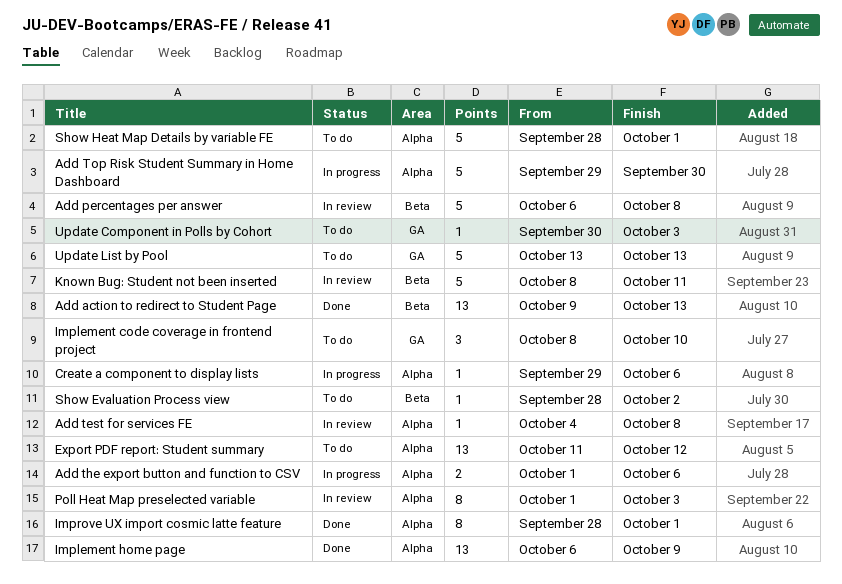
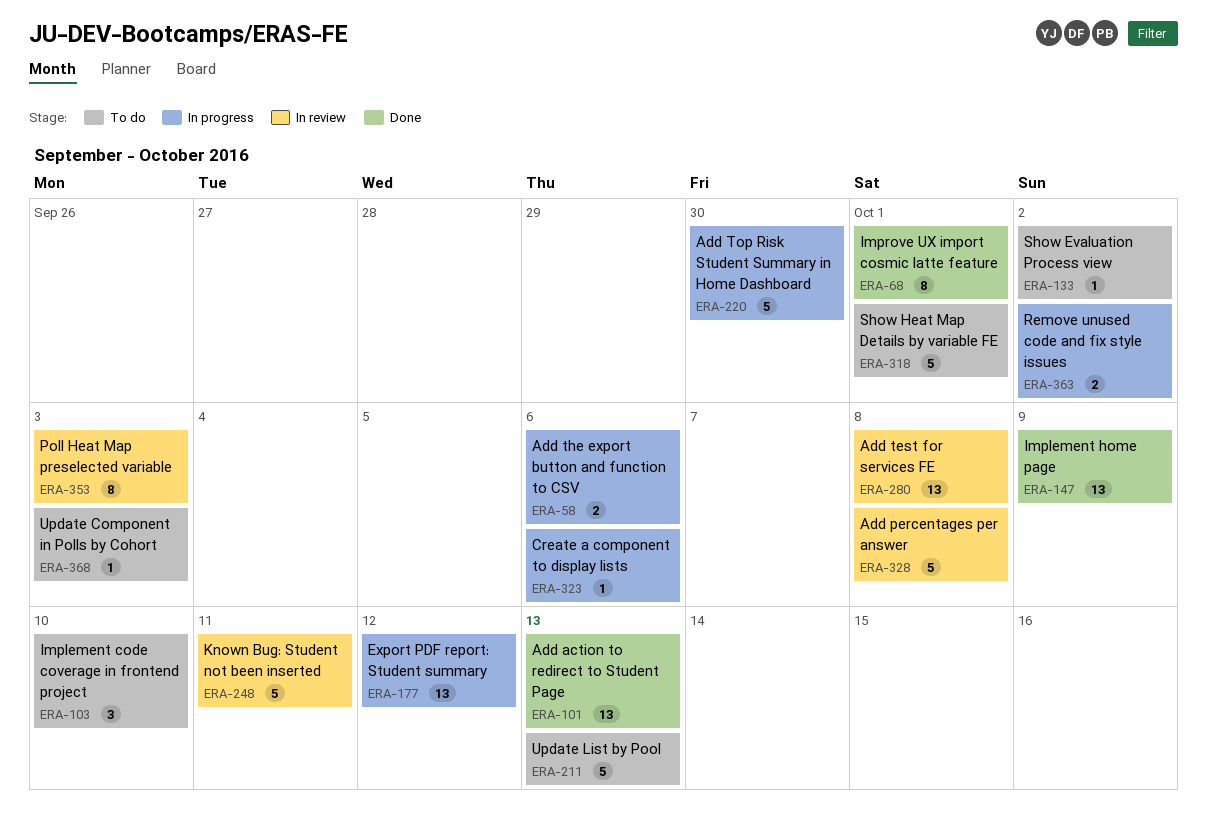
Add test for services FE, estimate: 1 -> 13
Export PDF report: Student summary, status: To do -> In progress
Remove unused code and fix style issues: none -> present

